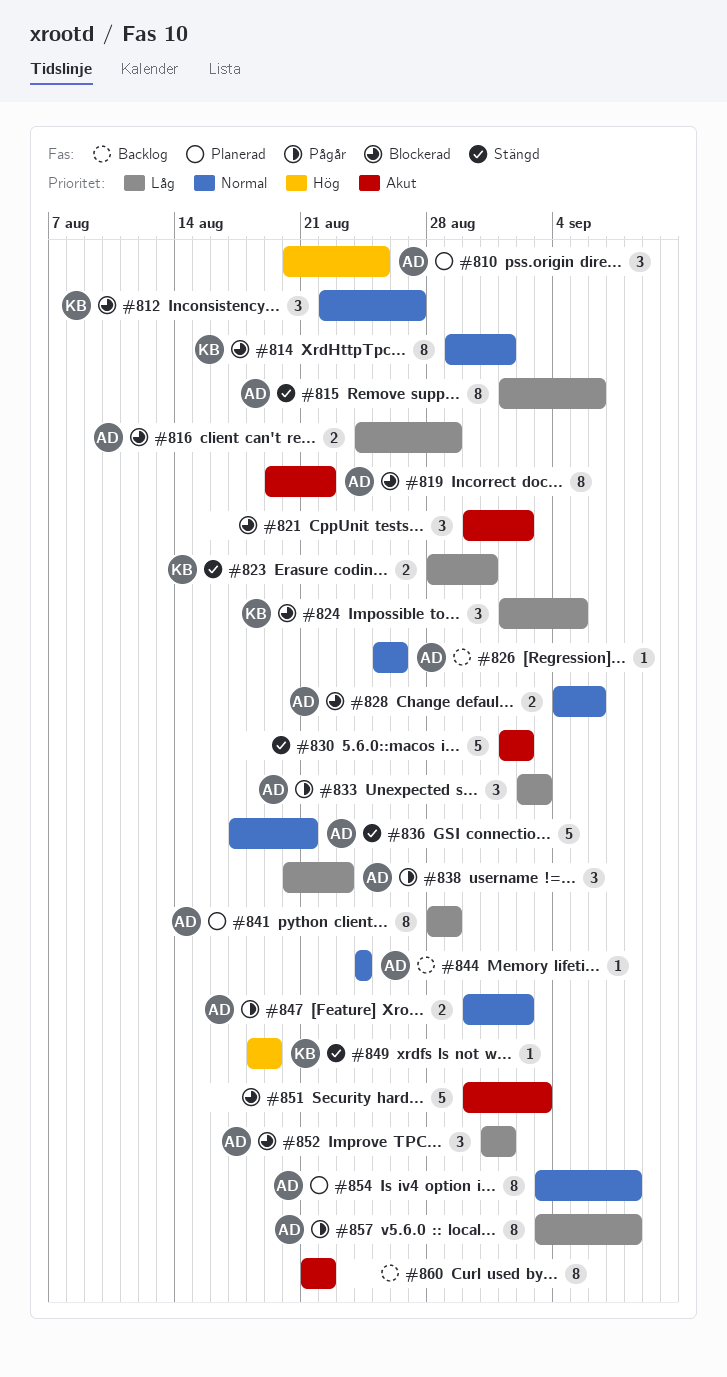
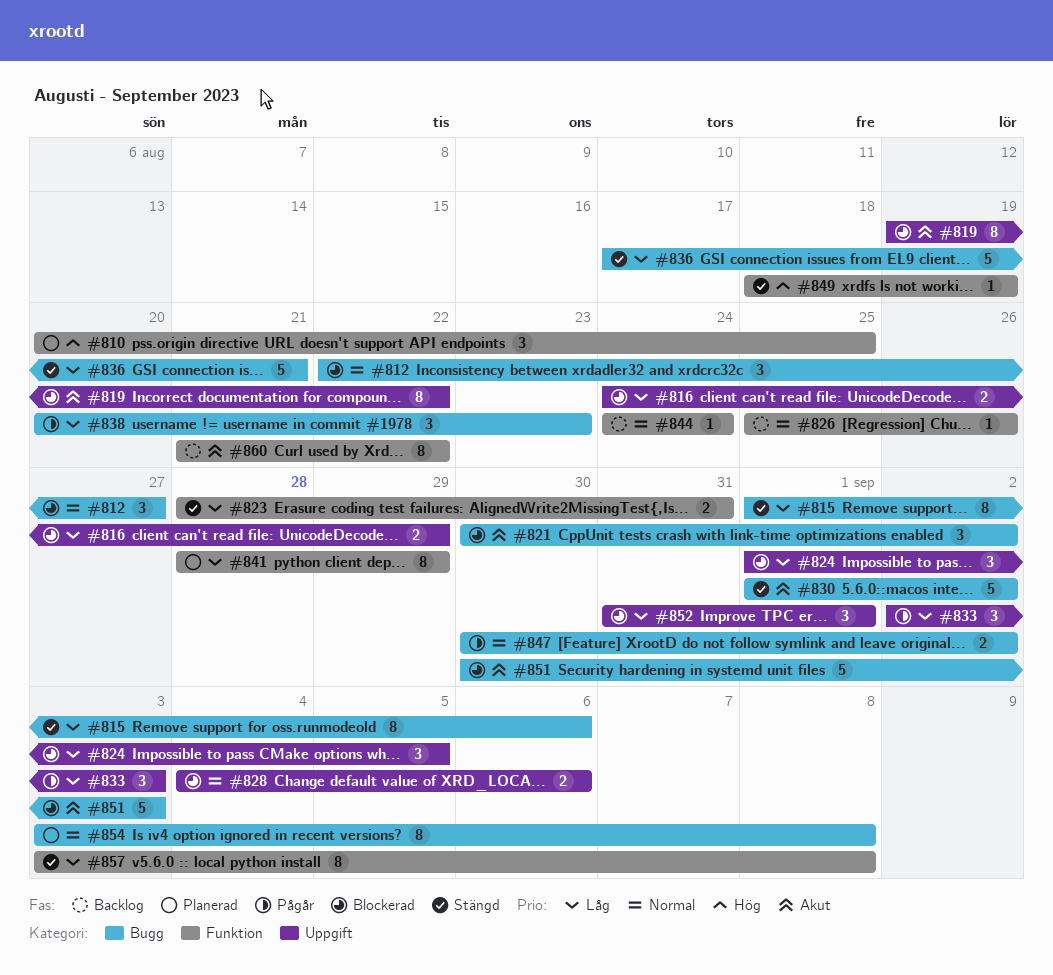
#814: present -> none
#836, priority: Normal -> Låg
#857, status: Pågår -> Stängd

